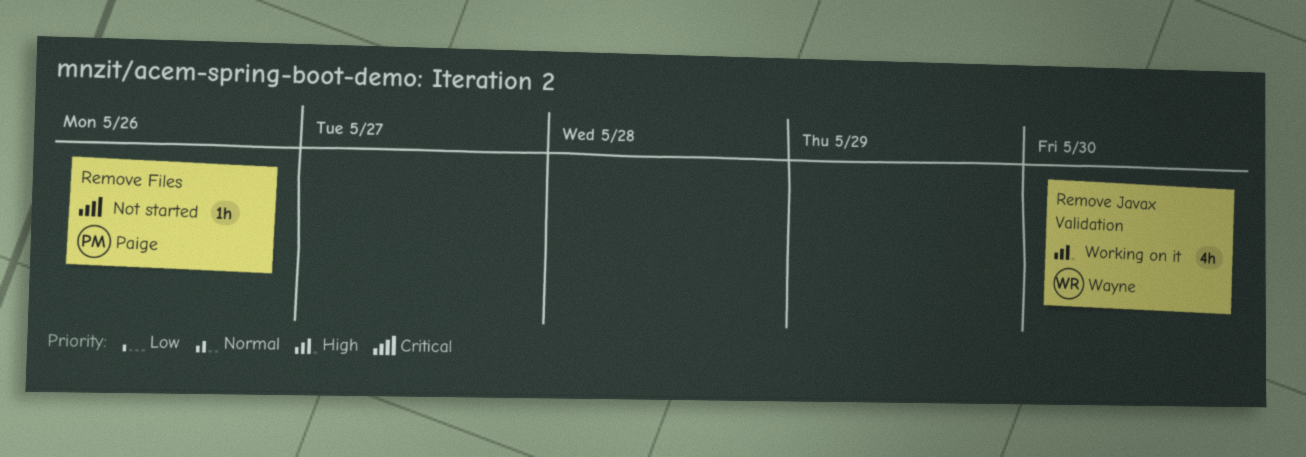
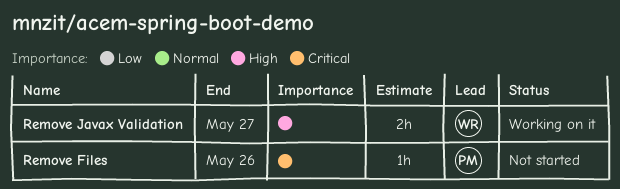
Remove Javax Validation, estimate: 4h -> 2h
Remove Javax Validation, due: May 30 -> May 27

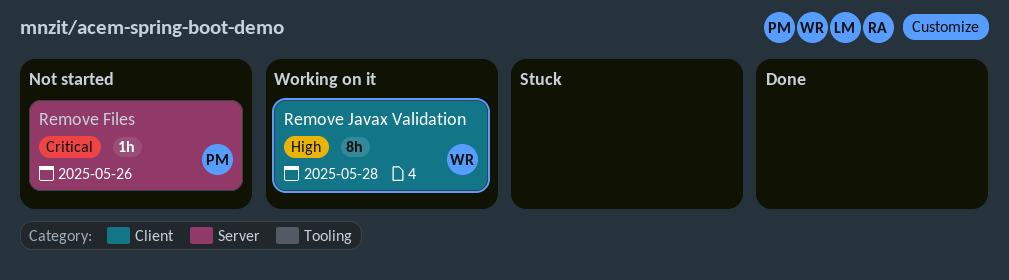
Remove Javax Validation, estimate: 2h -> 8h
Remove Javax Validation, due: May 27 -> May 28

